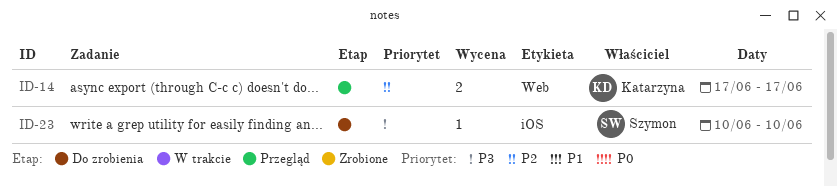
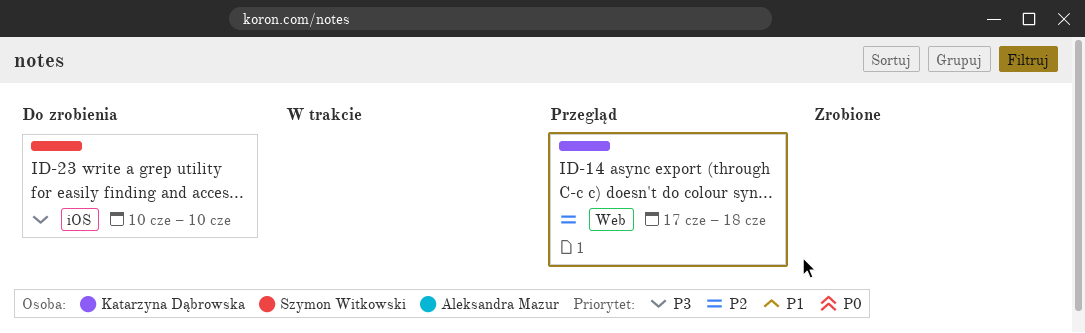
ID-14, due: Jun 17 -> Jun 18

